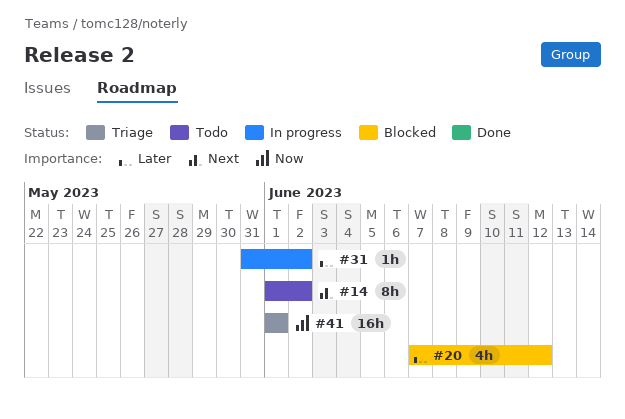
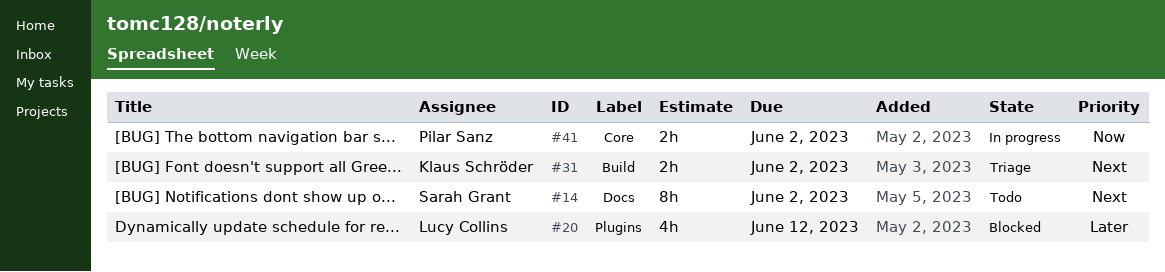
#31, status: In progress -> Triage
#31, priority: Later -> Next
#31, estimate: 1h -> 2h
#41, status: Triage -> In progress
#41, estimate: 16h -> 2h
#41, due: Jun 1 -> Jun 2

